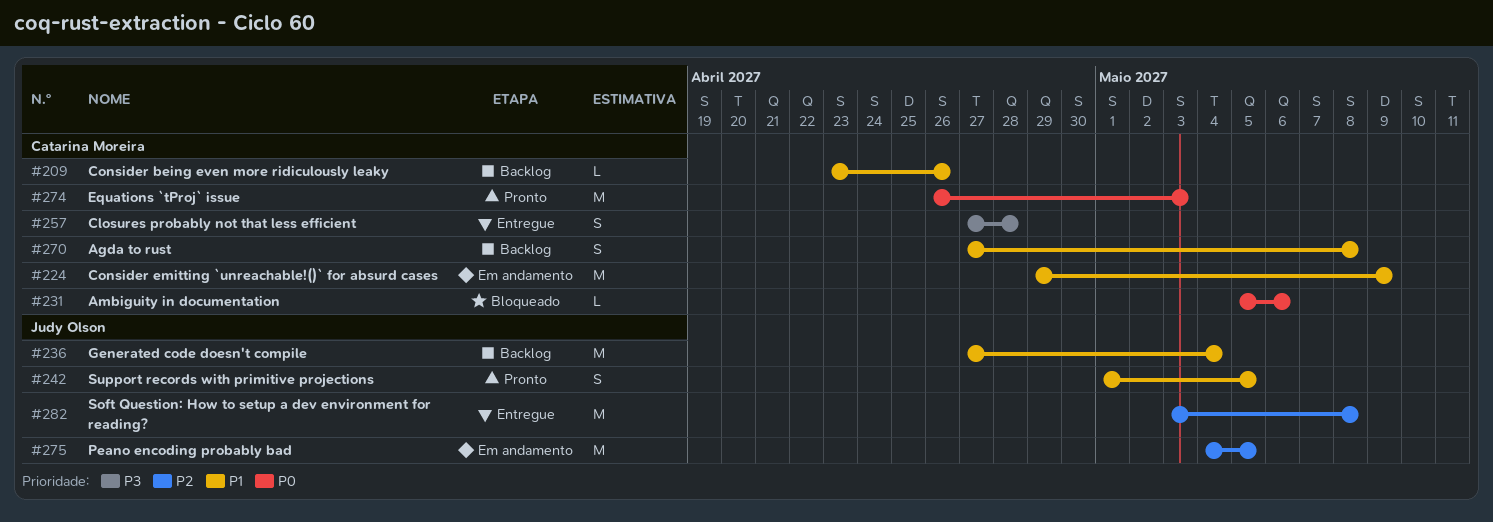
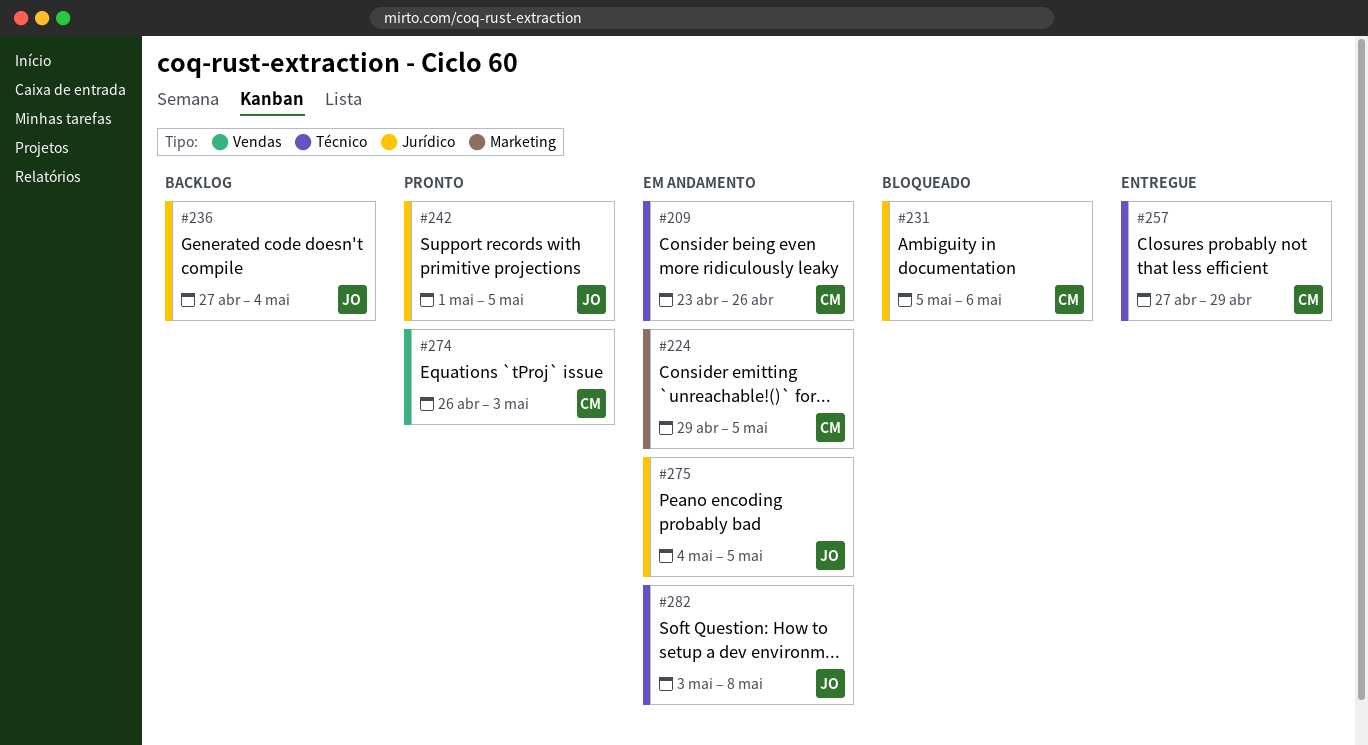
#209, status: Backlog -> Em andamento
#224, due: May 9 -> May 5
#257, due: Apr 28 -> Apr 29
#270: present -> none
#282, status: Entregue -> Em andamento

